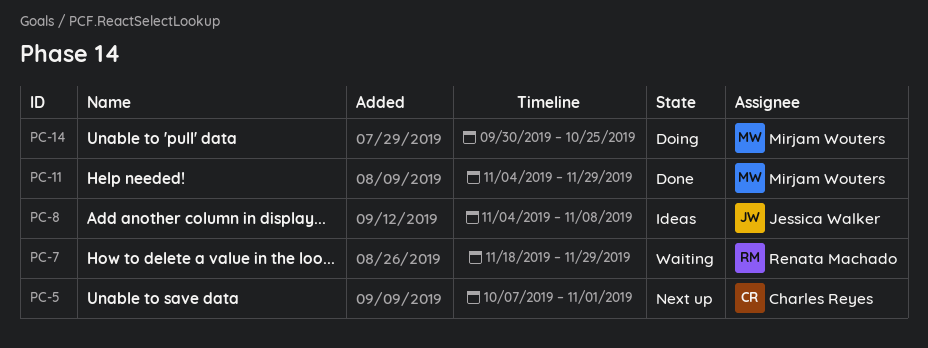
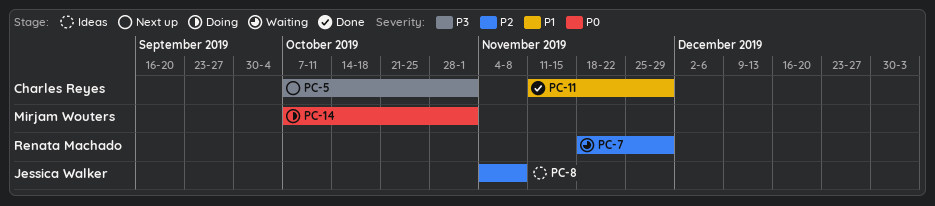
PC-11, owner: Mirjam Wouters -> Charles Reyes
PC-11, start: Nov 4 -> Nov 11
PC-14, start: Sep 30 -> Oct 7
PC-14, due: Oct 25 -> Nov 1

